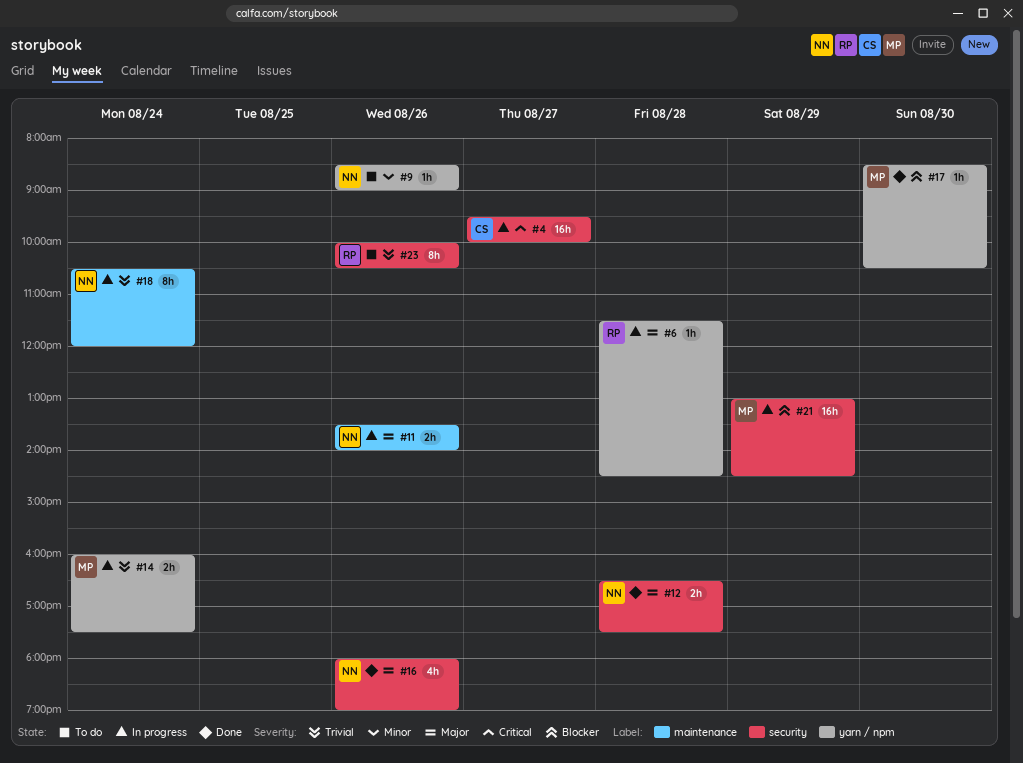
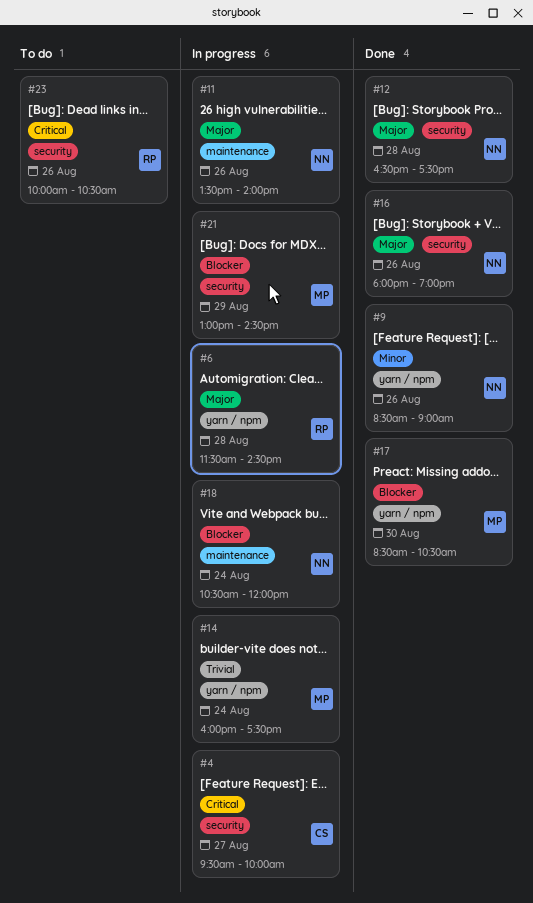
#9, status: To do -> Done
#18, priority: Trivial -> Blocker
#23, priority: Trivial -> Critical

